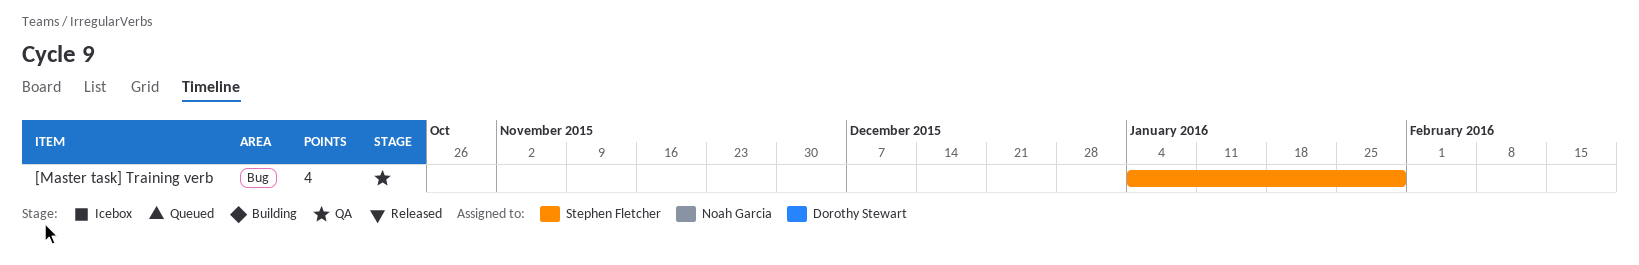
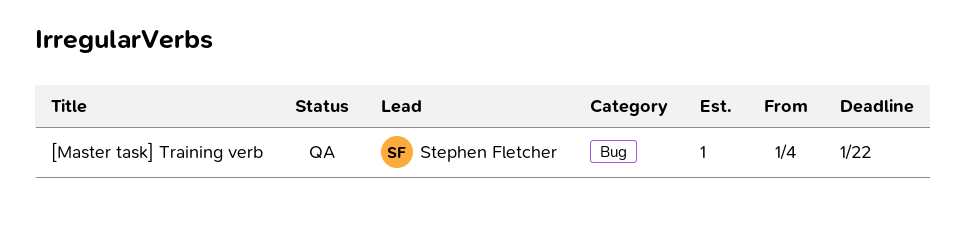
[Master task] Training verb, estimate: 4 -> 1
[Master task] Training verb, due: Jan 29 -> Jan 22

